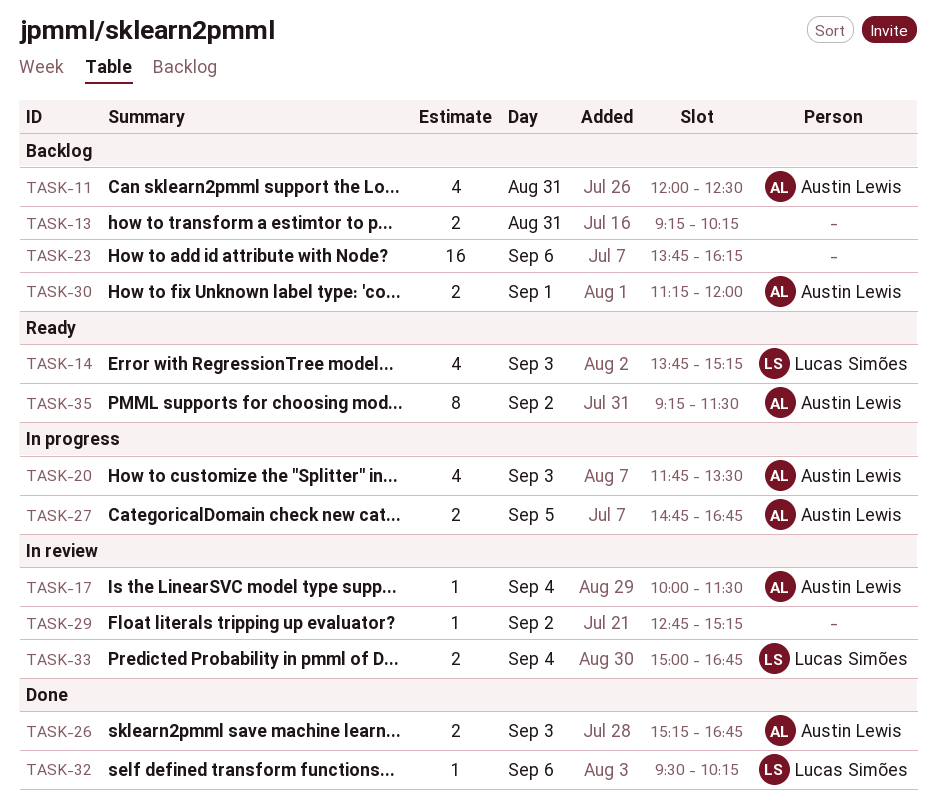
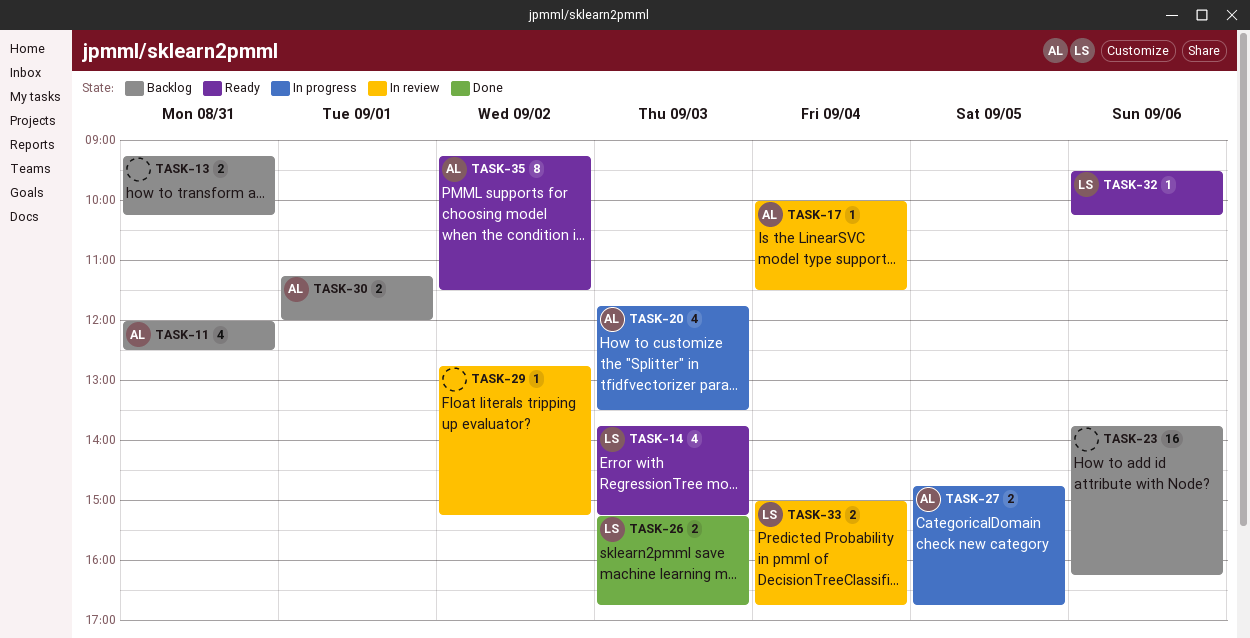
TASK-26, owner: Austin Lewis -> Lucas Simões
TASK-32, status: Done -> Ready

